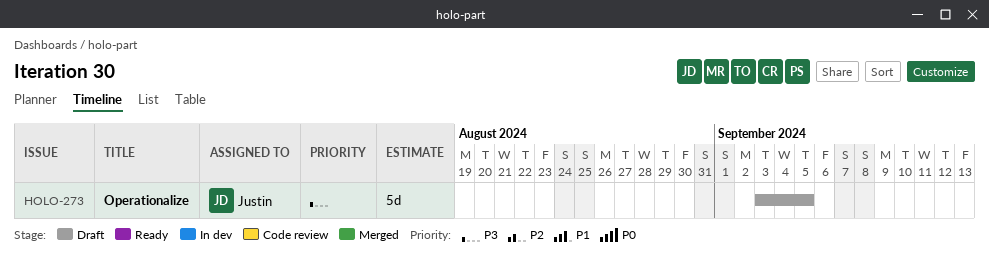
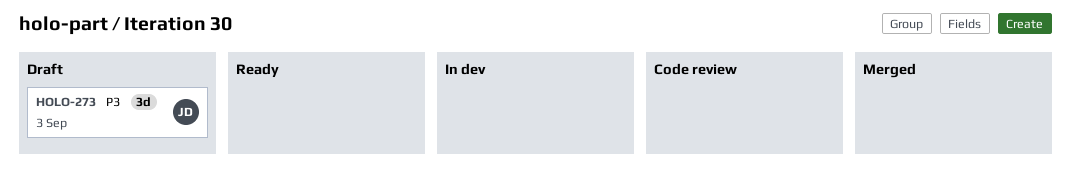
HOLO-273, estimate: 5d -> 3d
HOLO-273, due: Sep 5 -> Sep 3

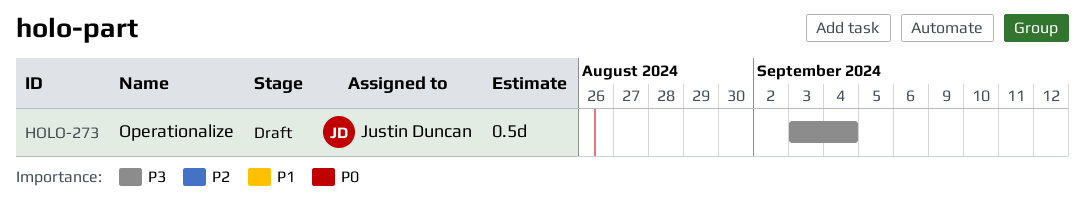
HOLO-273, estimate: 3d -> 0.5d
HOLO-273, due: Sep 3 -> Sep 4

